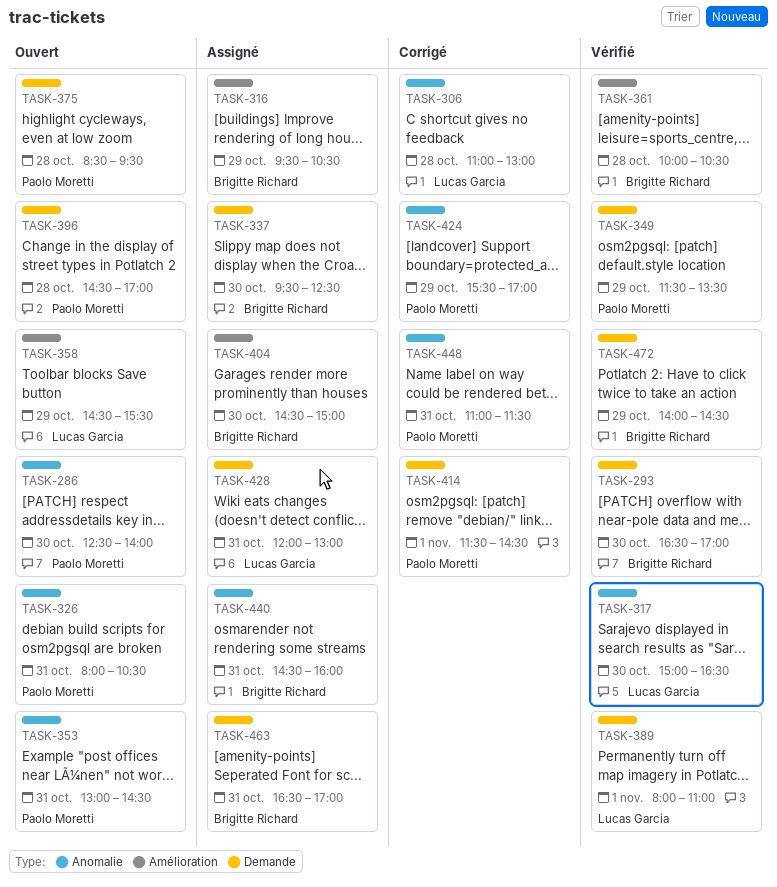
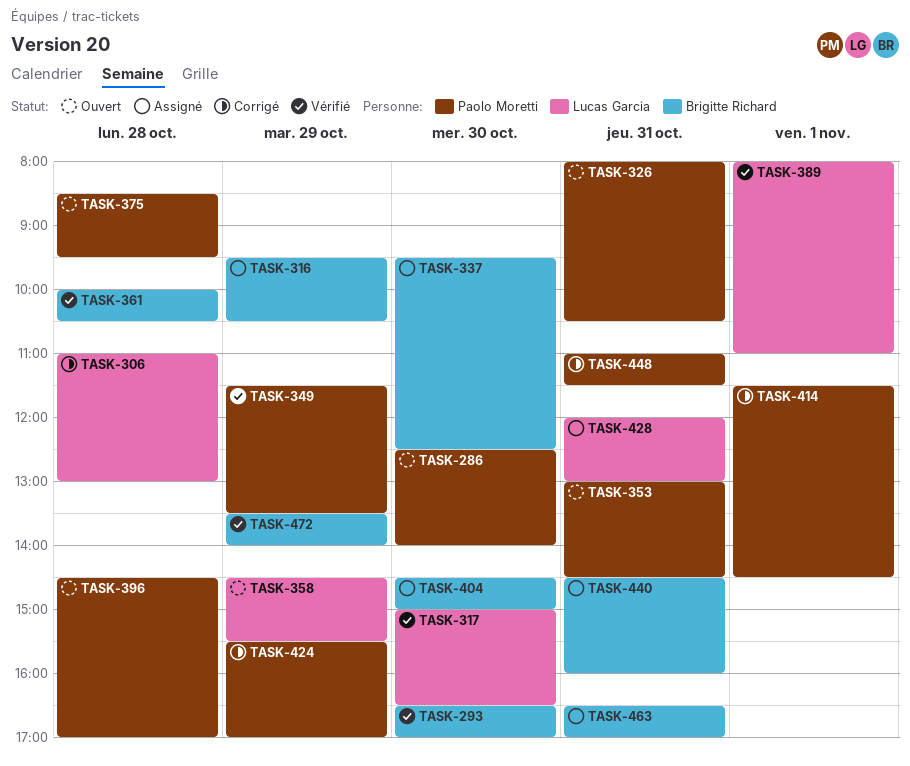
TASK-472, begins: 14:00 -> 13:30
TASK-472, ends: 14:30 -> 14:00

